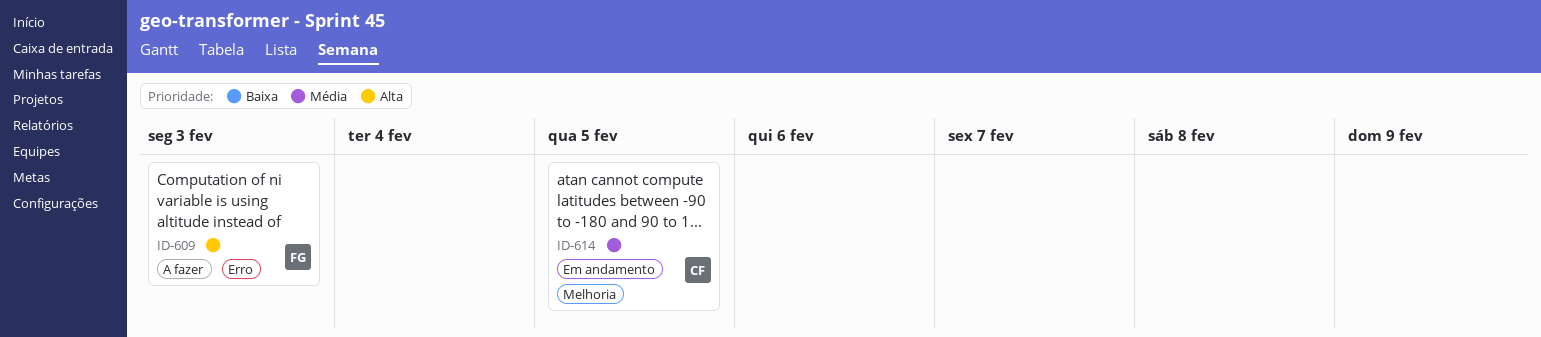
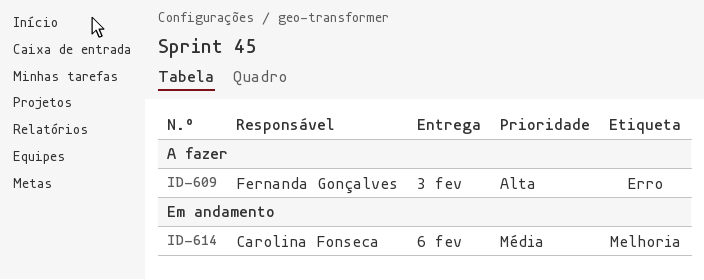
ID-614, due: Feb 5 -> Feb 6

